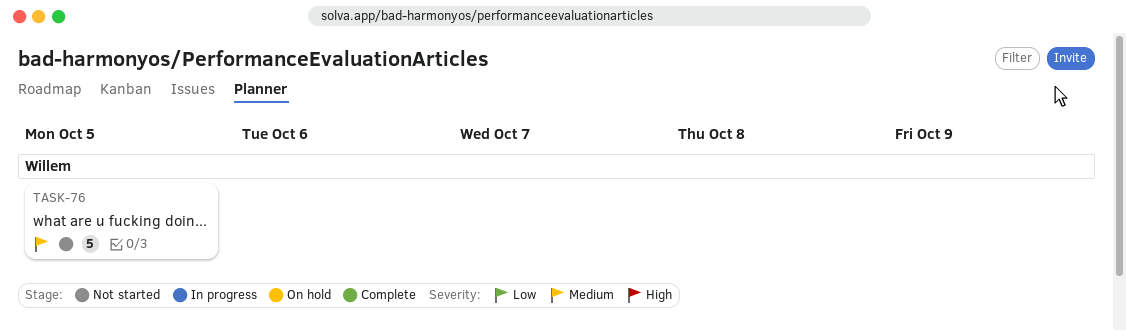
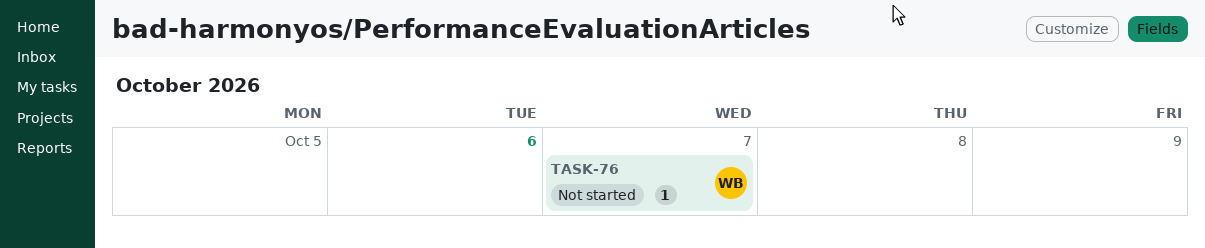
TASK-76, estimate: 5 -> 1
TASK-76, due: Oct 5 -> Oct 7

